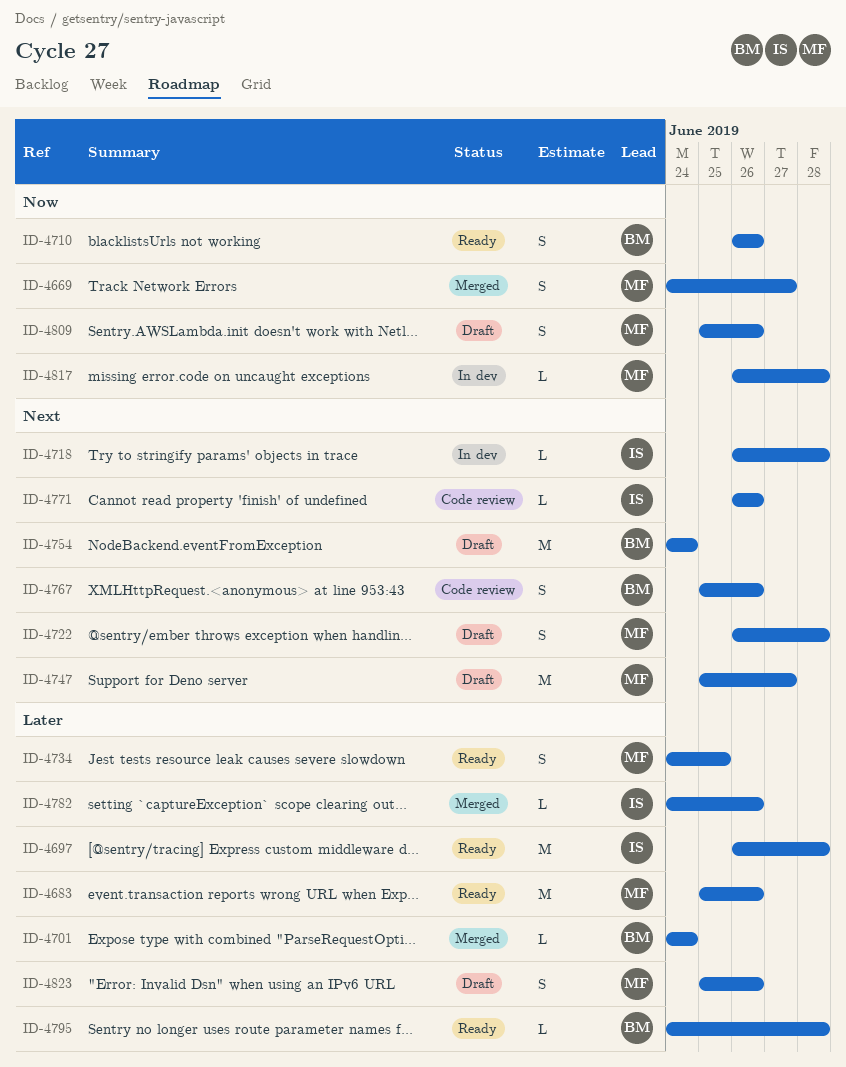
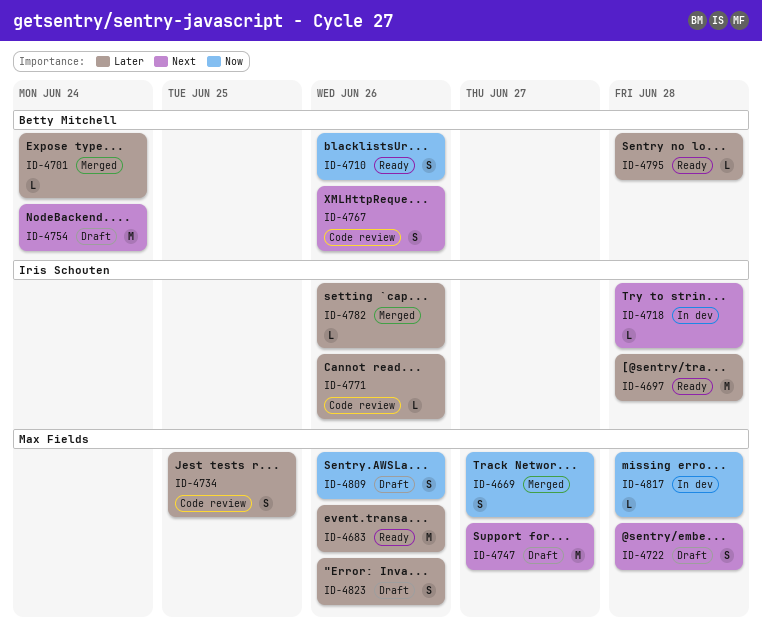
ID-4734, status: Ready -> Code review
ID-4771, priority: Next -> Later

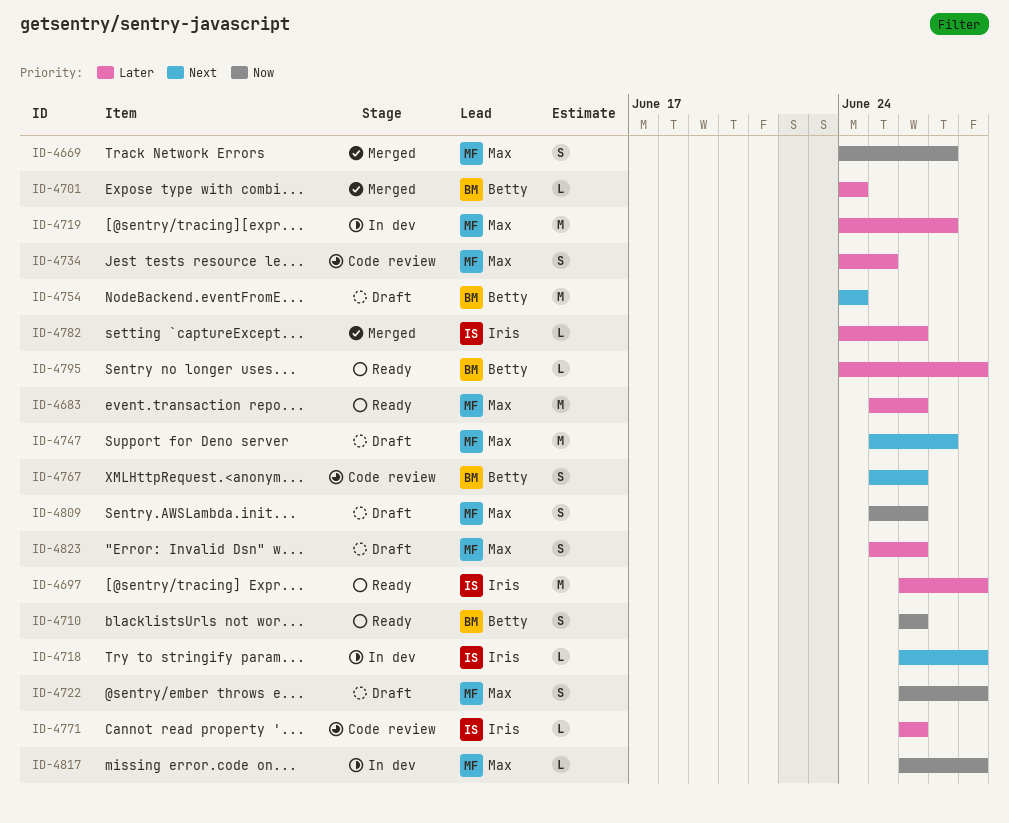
ID-4719: none -> present
ID-4722, priority: Next -> Now

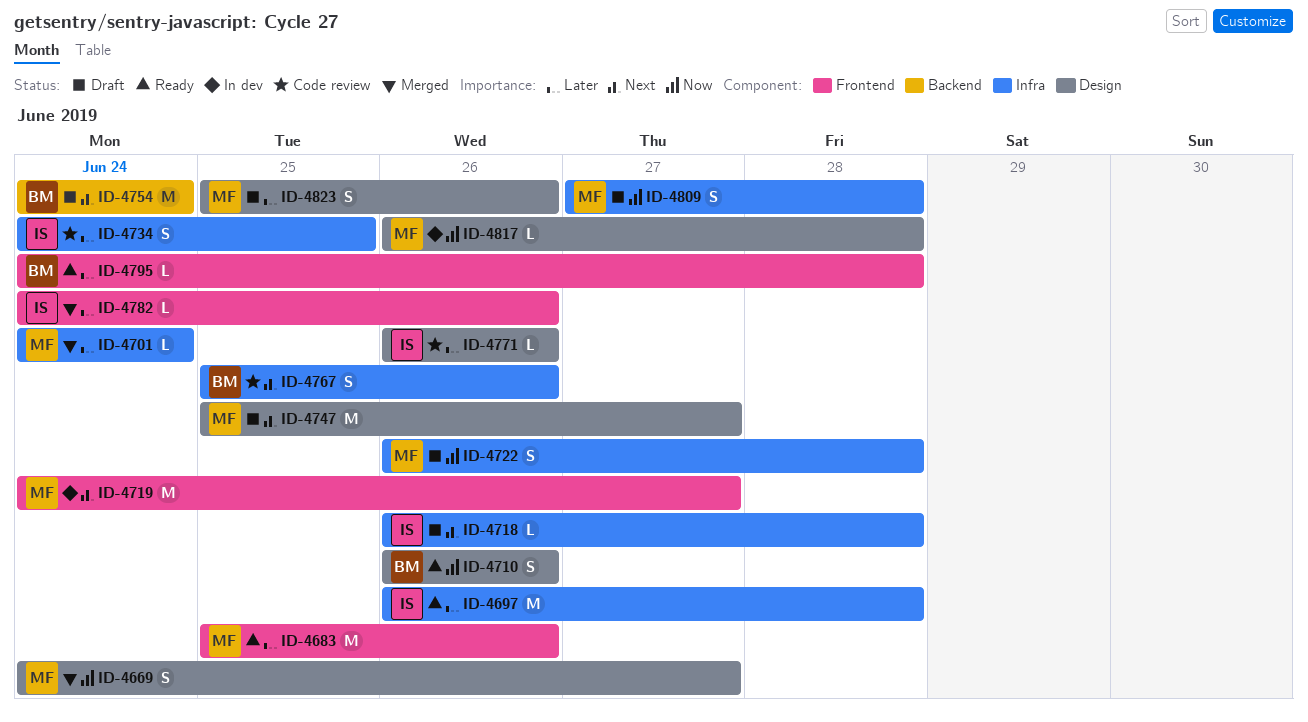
ID-4701, owner: Betty -> Max
ID-4718, status: In dev -> Draft
ID-4719, priority: Later -> Next
ID-4734, owner: Max -> Iris
ID-4809, start: Jun 25 -> Jun 27
ID-4809, due: Jun 26 -> Jun 28

